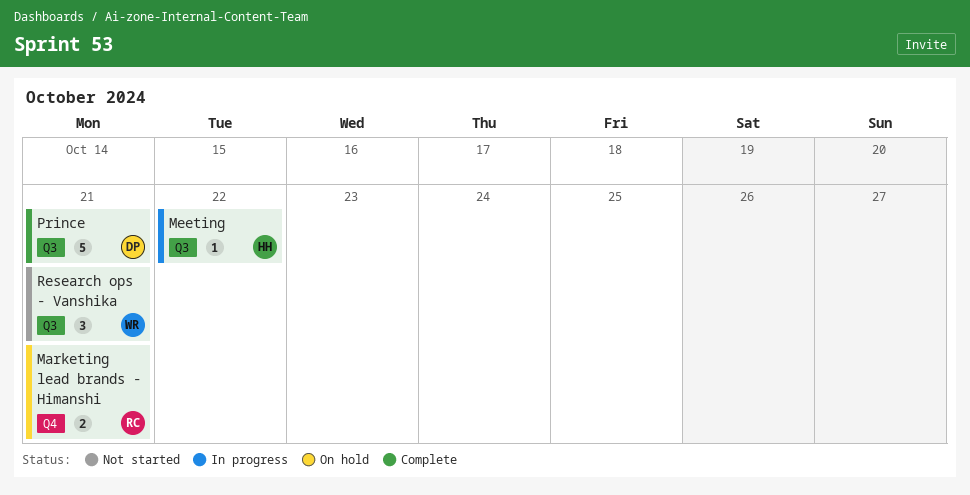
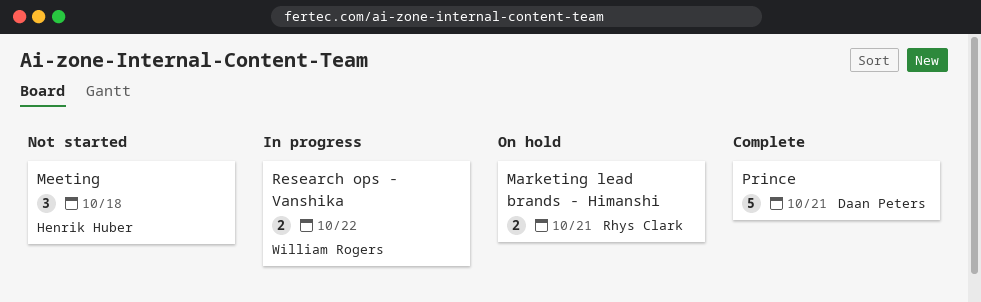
Meeting, status: In progress -> Not started
Meeting, estimate: 1 -> 3
Meeting, due: Oct 22 -> Oct 18
Research ops - Vanshika, status: Not started -> In progress
Research ops - Vanshika, estimate: 3 -> 2
Research ops - Vanshika, due: Oct 21 -> Oct 22

